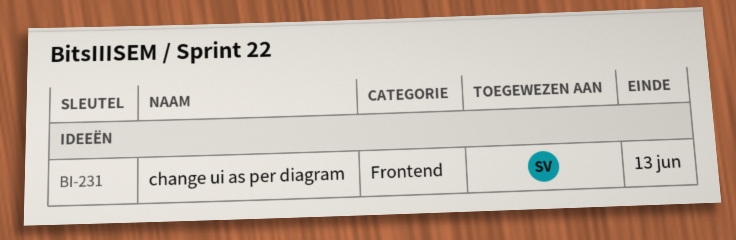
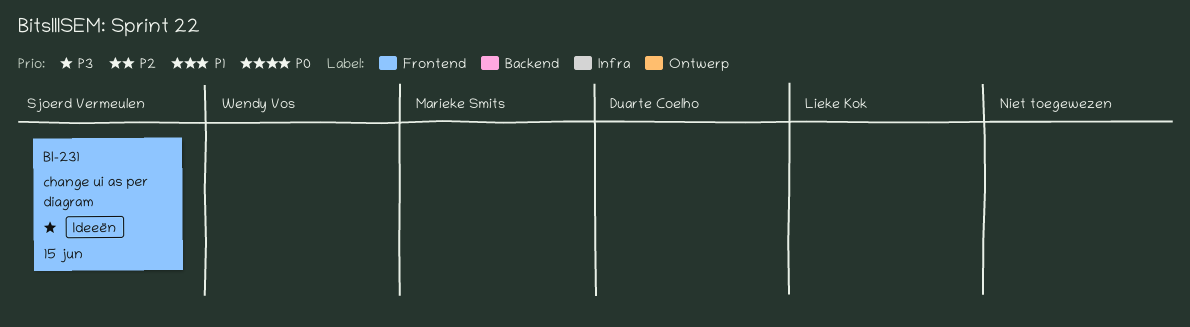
BI-231, due: Jun 13 -> Jun 15

